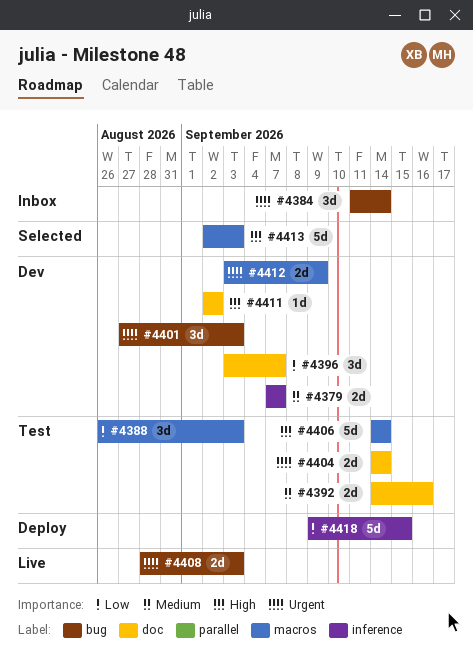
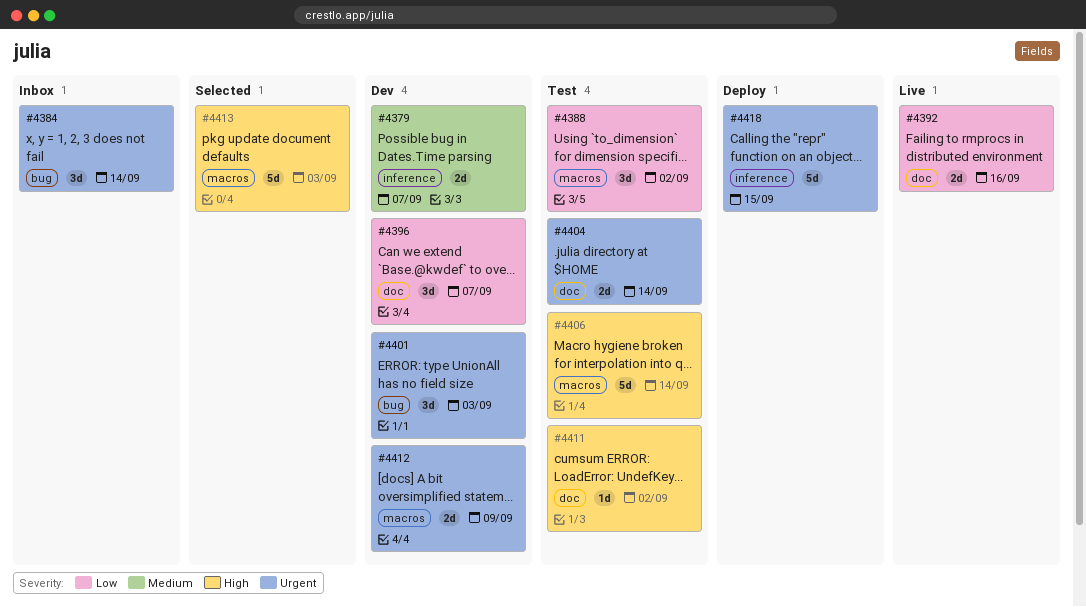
#4388, due: Sep 3 -> Sep 2
#4392, status: Test -> Live
#4392, priority: Medium -> Low
#4408: present -> none
#4411, status: Dev -> Test
#4418, priority: Low -> Urgent

